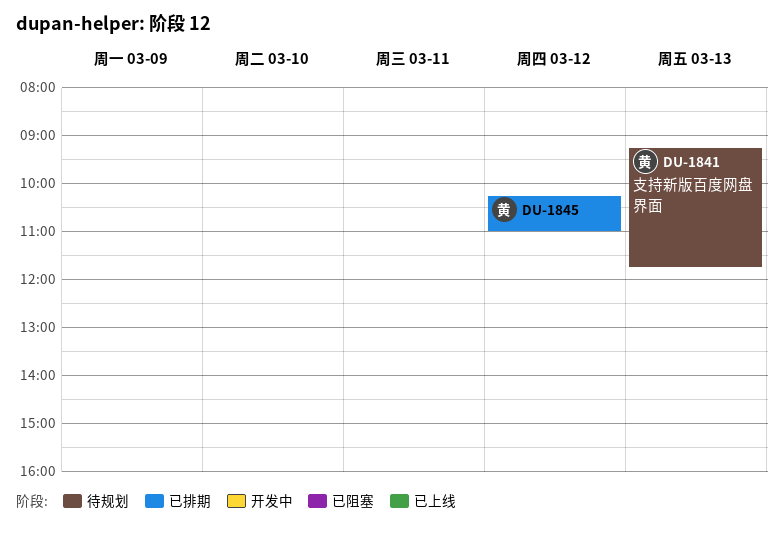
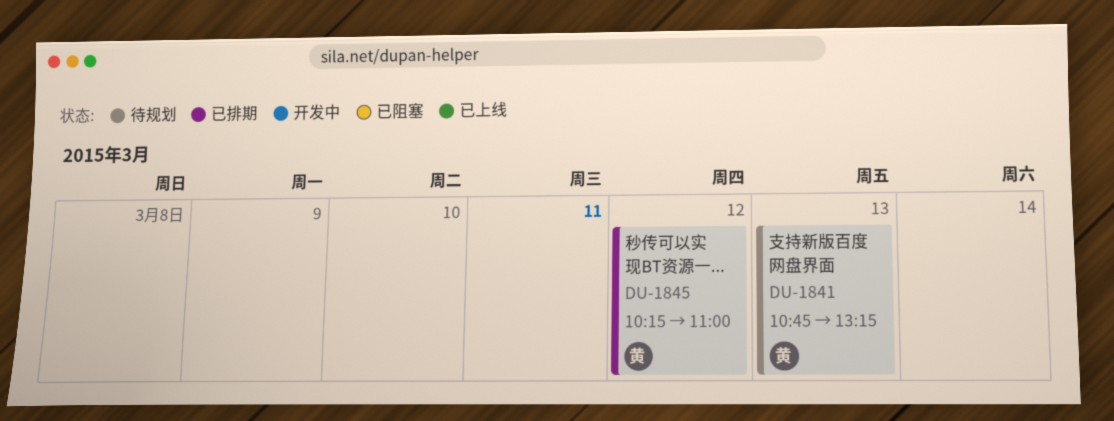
DU-1841, begins: 09:15 -> 10:45
DU-1841, ends: 11:45 -> 13:15

